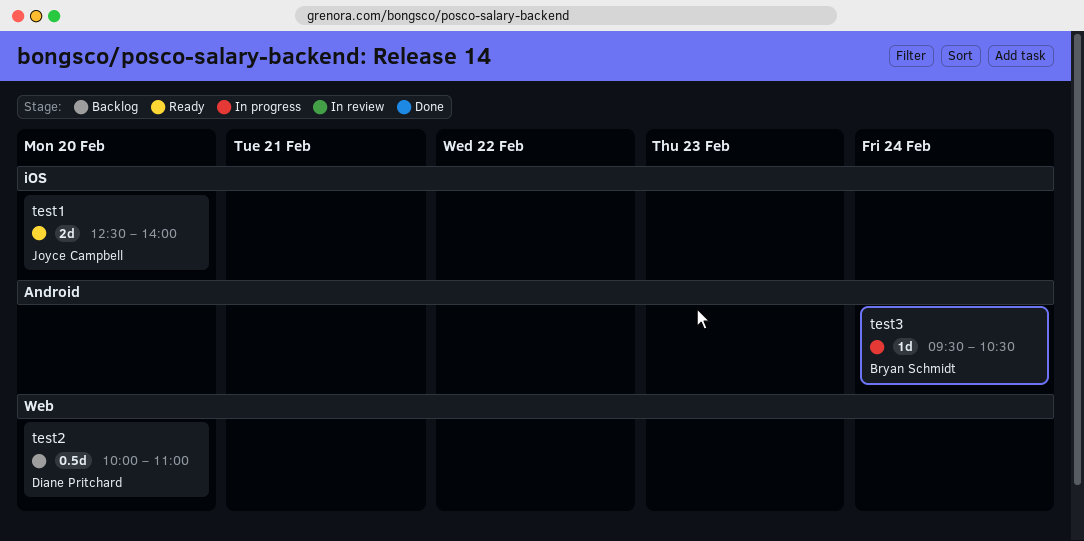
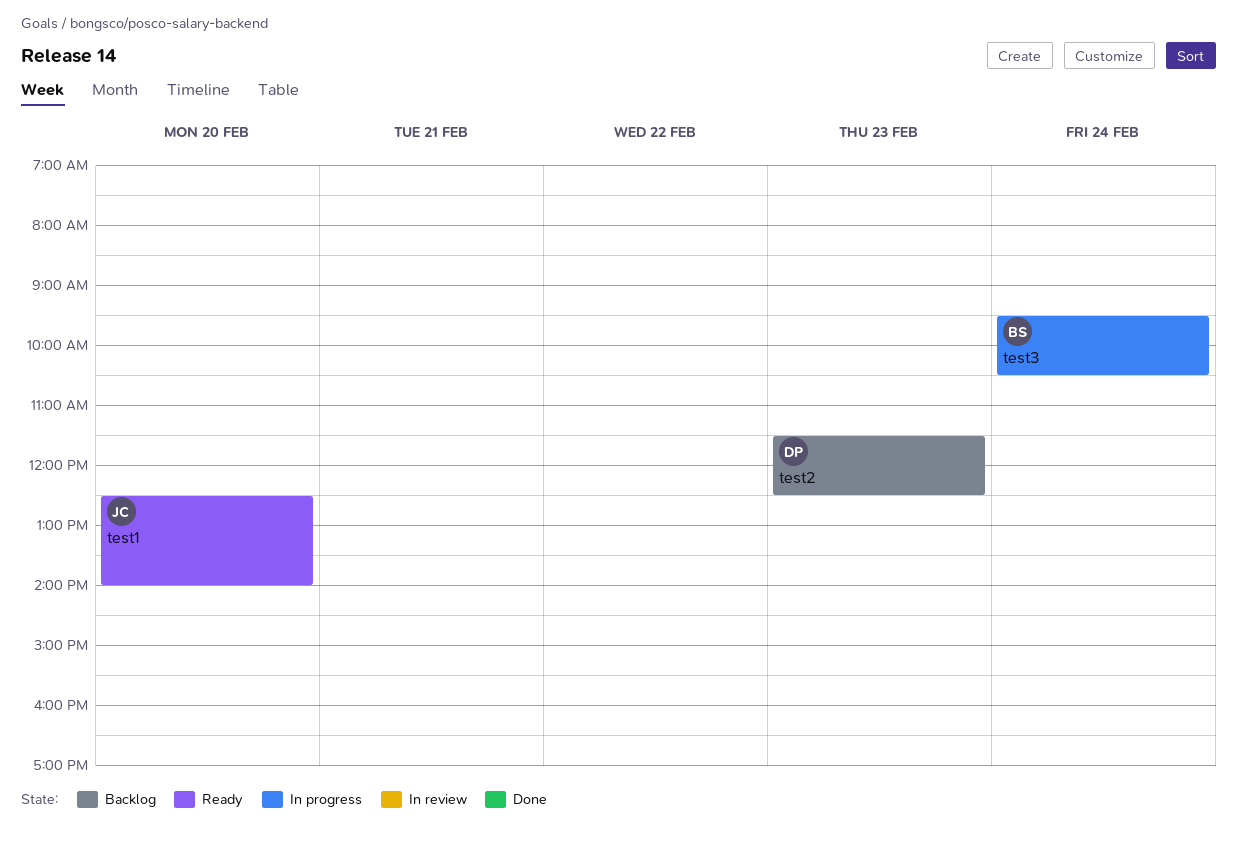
test2, day: Feb 20 -> Feb 23
test2, begins: 10:00 -> 11:30
test2, ends: 11:00 -> 12:30

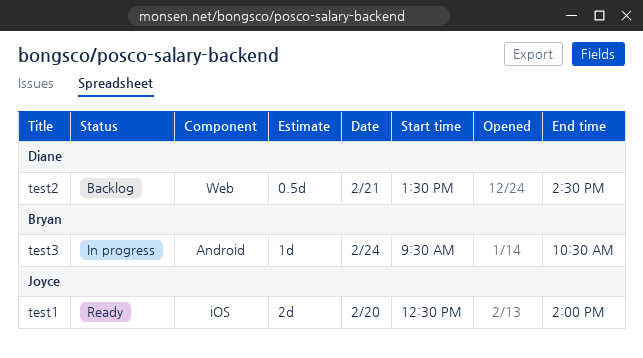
test2, day: Feb 23 -> Feb 21
test2, begins: 11:30 -> 13:30
test2, ends: 12:30 -> 14:30

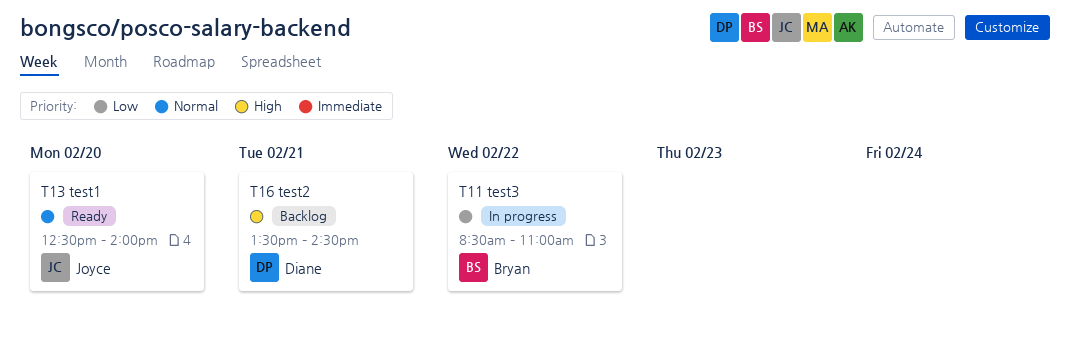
test3, day: Feb 24 -> Feb 22
test3, begins: 09:30 -> 08:30
test3, ends: 10:30 -> 11:00

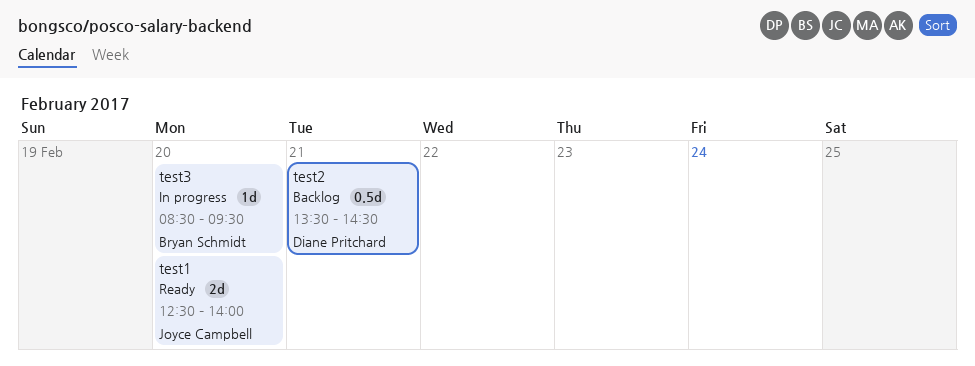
test3, day: Feb 22 -> Feb 20
test3, ends: 11:00 -> 09:30

